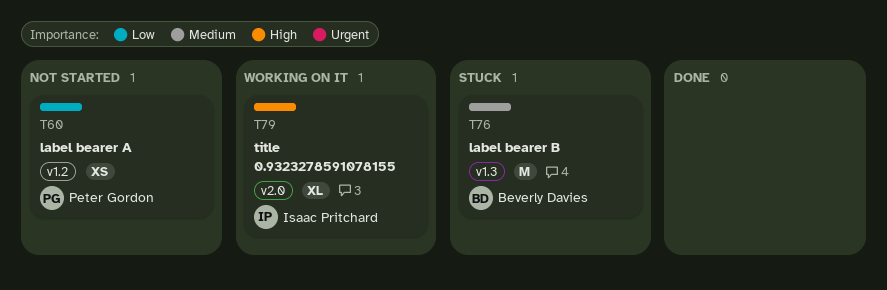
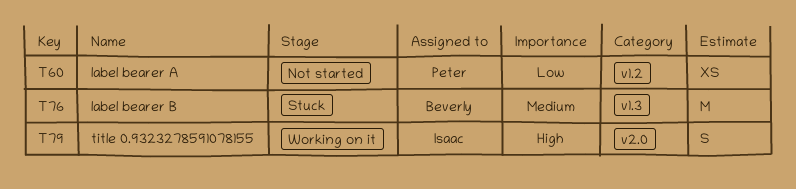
T79, estimate: XL -> S

